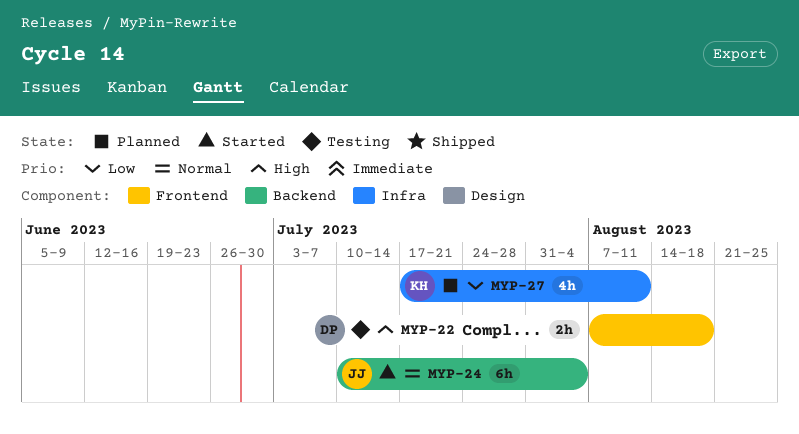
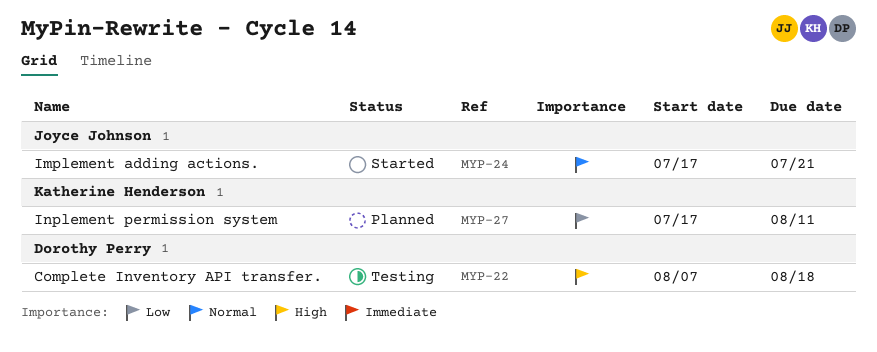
MYP-24, start: Jul 10 -> Jul 17
MYP-24, due: Aug 4 -> Jul 21

